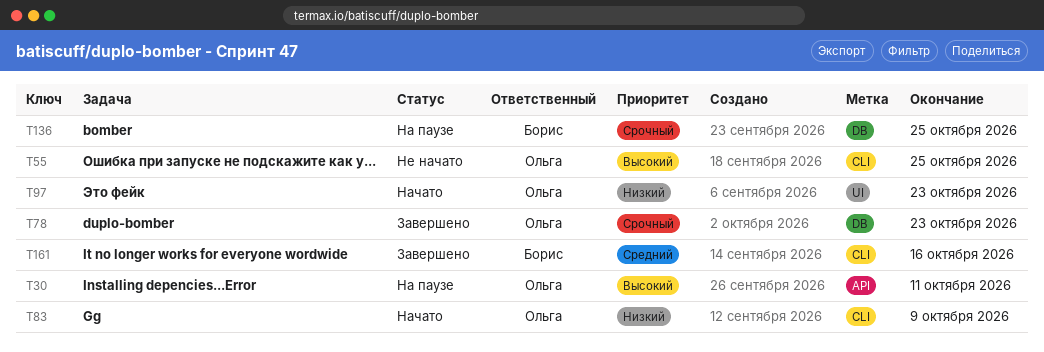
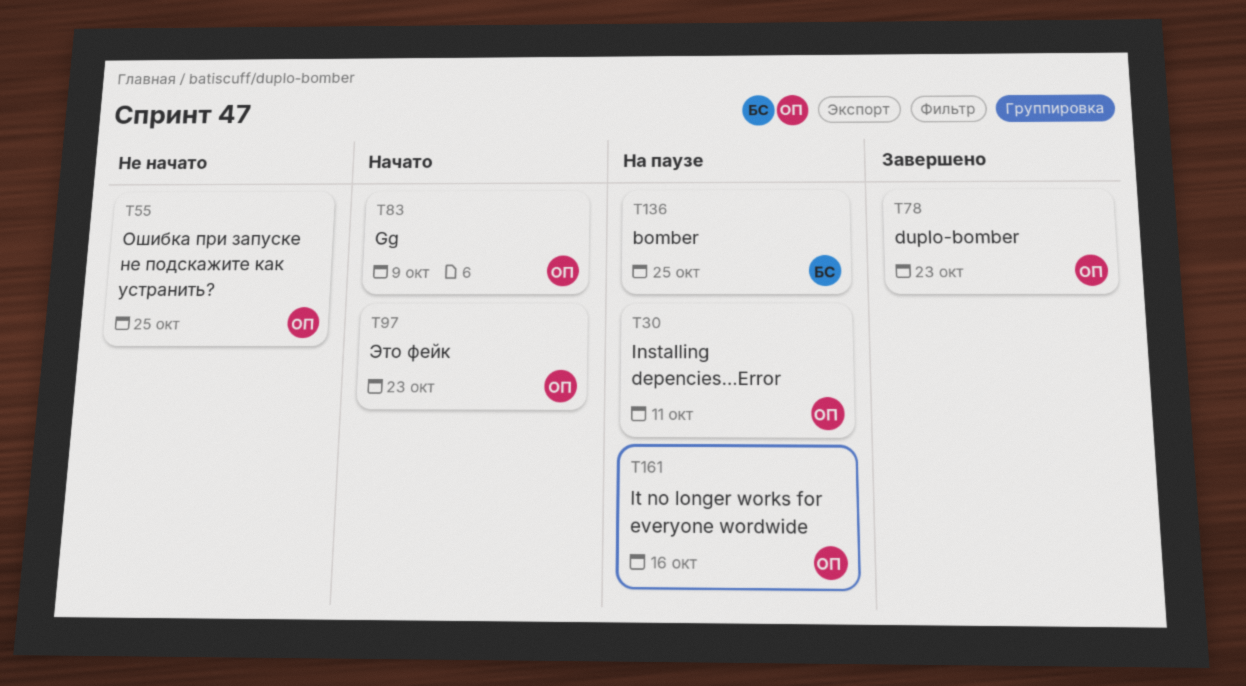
T161, status: Завершено -> На паузе
T161, owner: Борис -> Ольга

